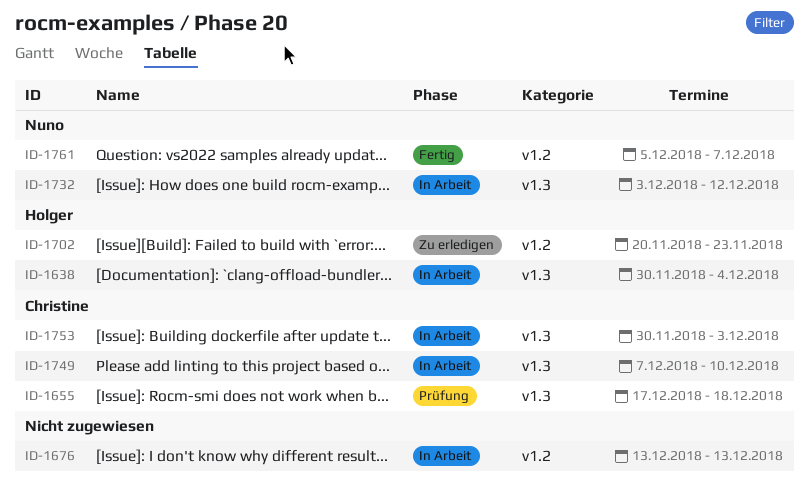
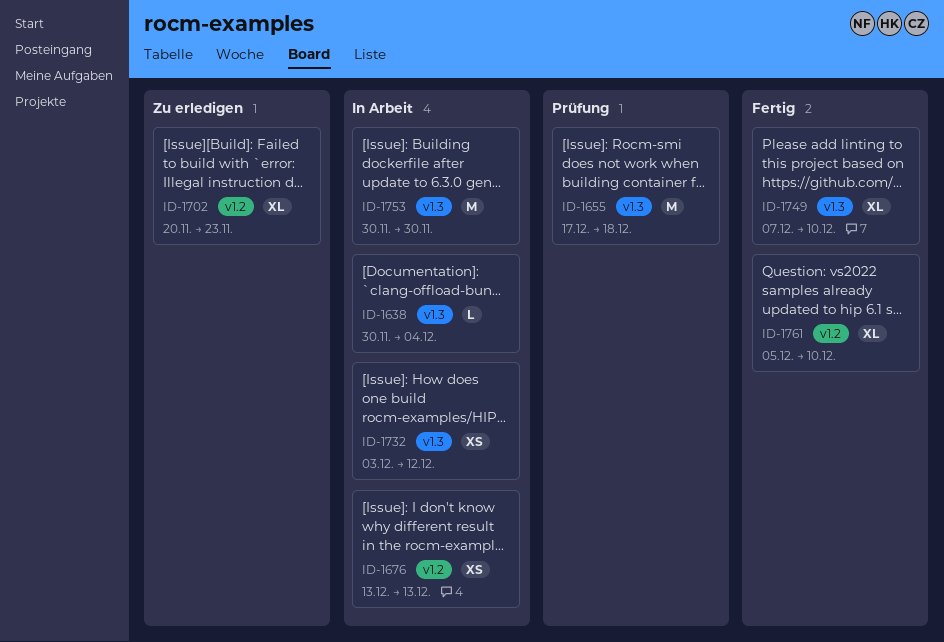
ID-1749, status: In Arbeit -> Fertig
ID-1753, due: Dec 3 -> Nov 30
ID-1761, due: Dec 7 -> Dec 10

